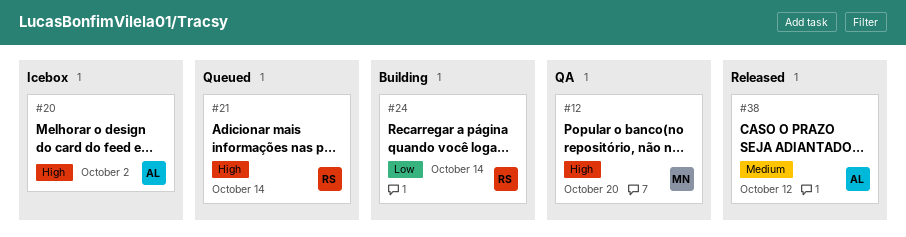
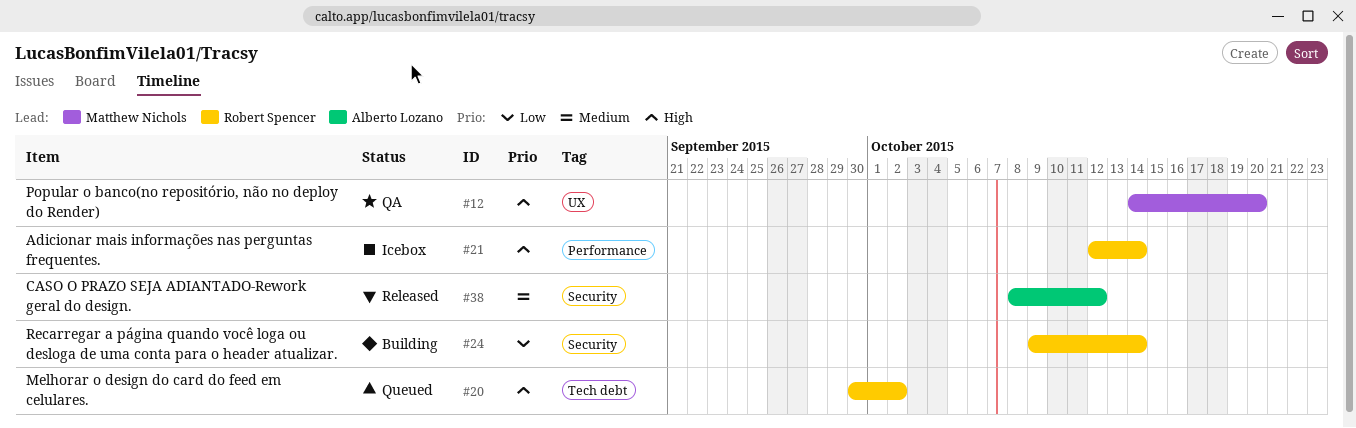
#20, status: Icebox -> Queued
#20, owner: Alberto Lozano -> Robert Spencer
#21, status: Queued -> Icebox

